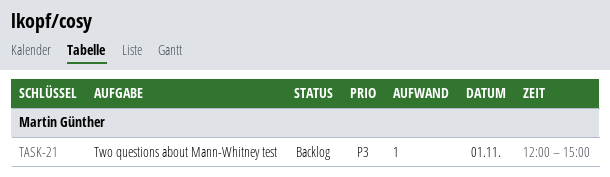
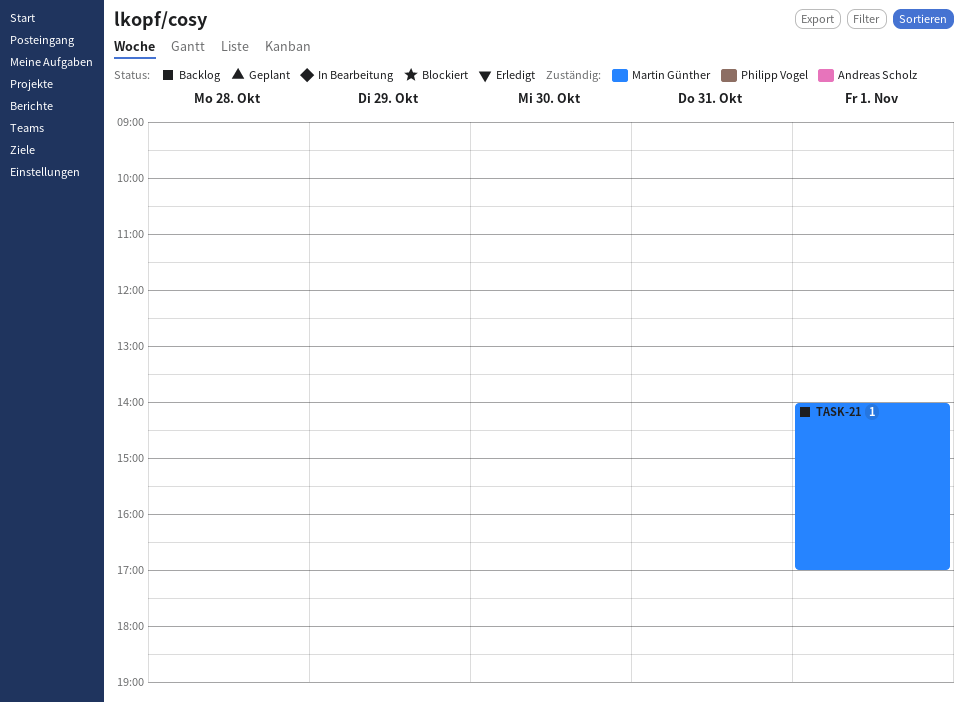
TASK-21, begins: 12:00 -> 14:00
TASK-21, ends: 15:00 -> 17:00

